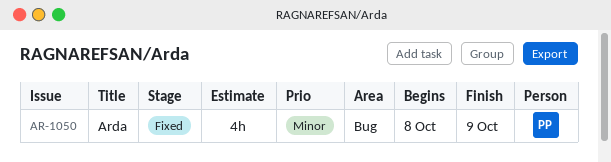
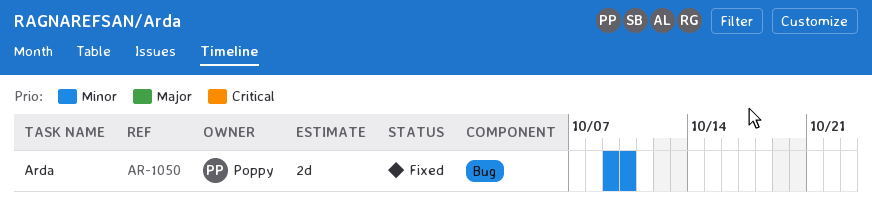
AR-1050, estimate: 4h -> 2d
AR-1050, start: Oct 8 -> Oct 9
AR-1050, due: Oct 9 -> Oct 10

